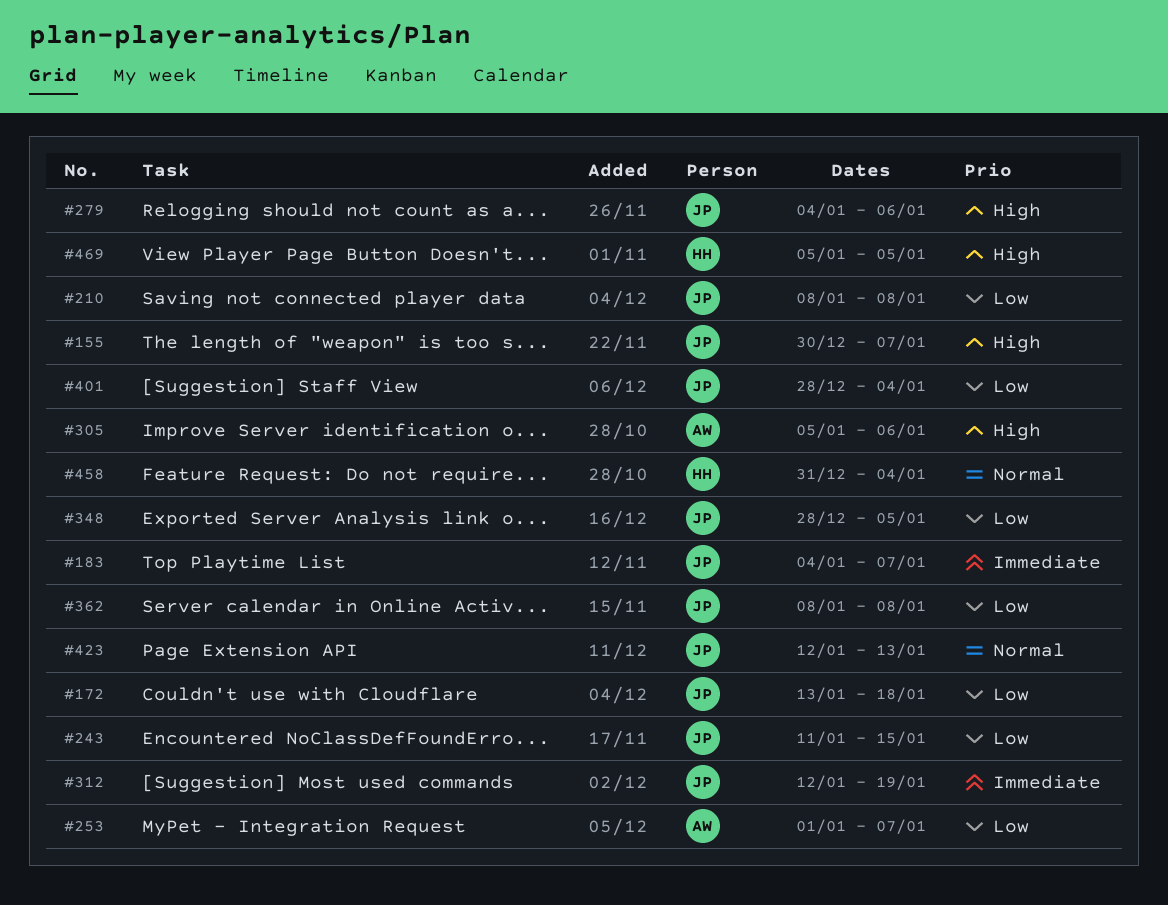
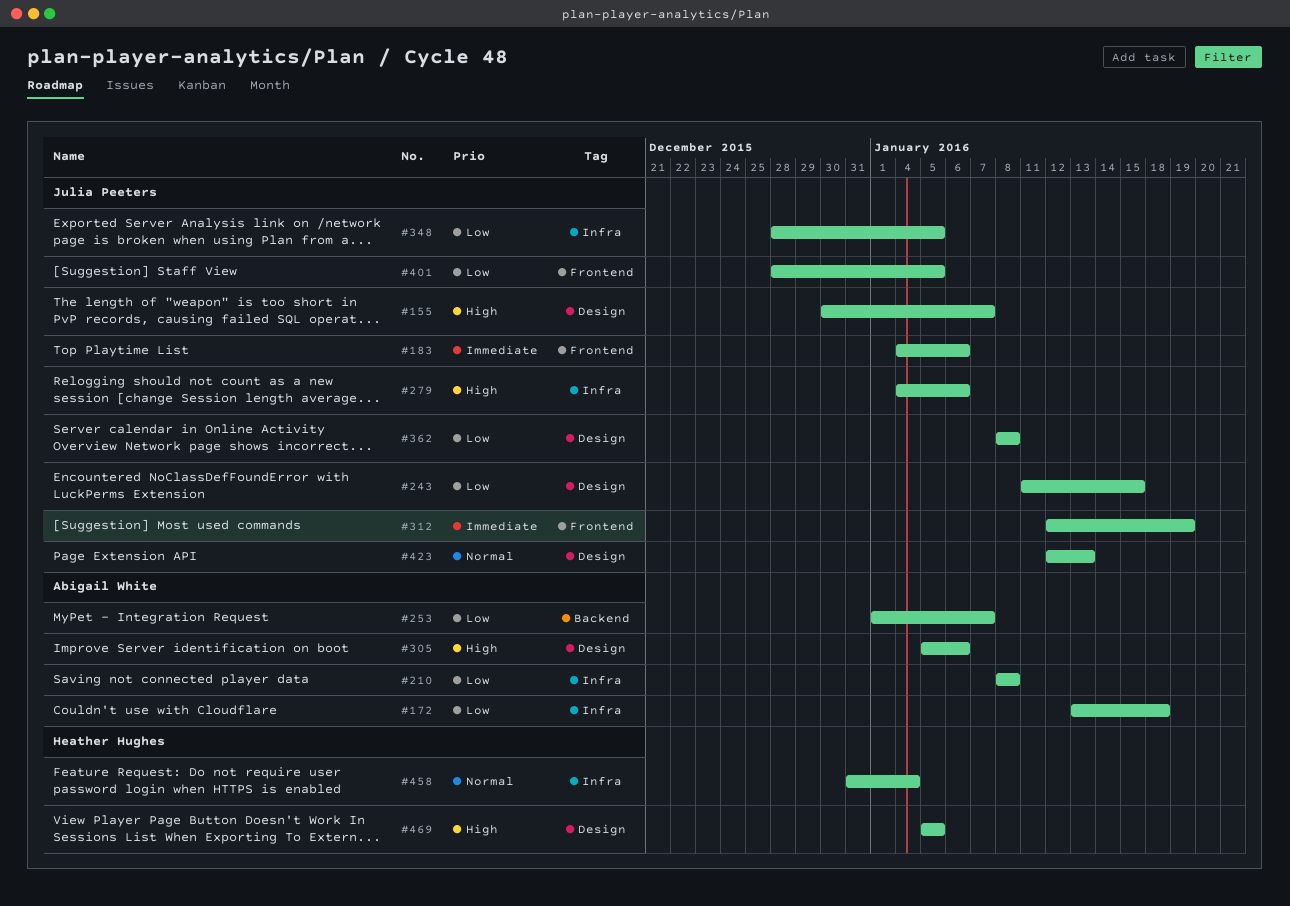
#172, owner: Julia Peeters -> Abigail White
#183, due: Jan 7 -> Jan 6
#210, owner: Julia Peeters -> Abigail White
#401, due: Jan 4 -> Jan 5

